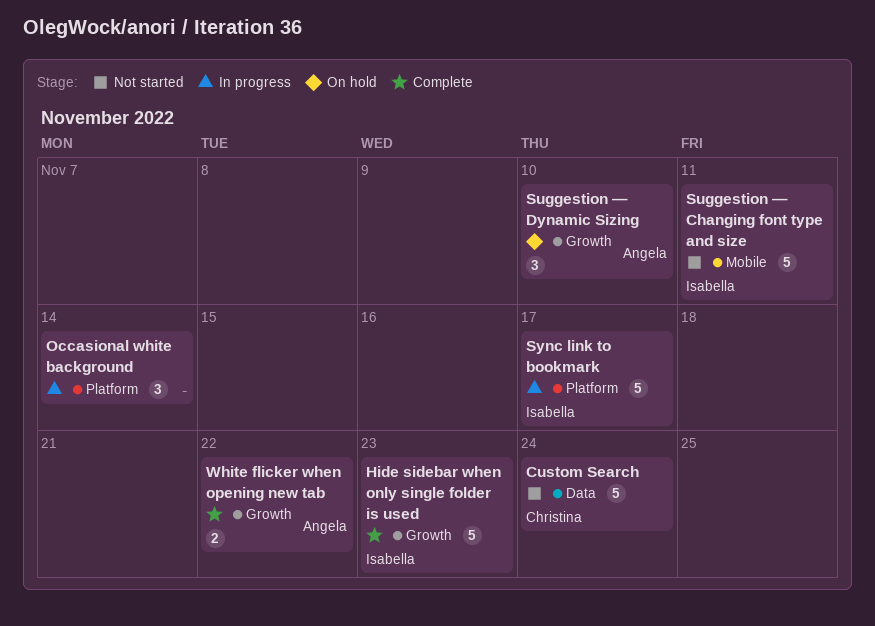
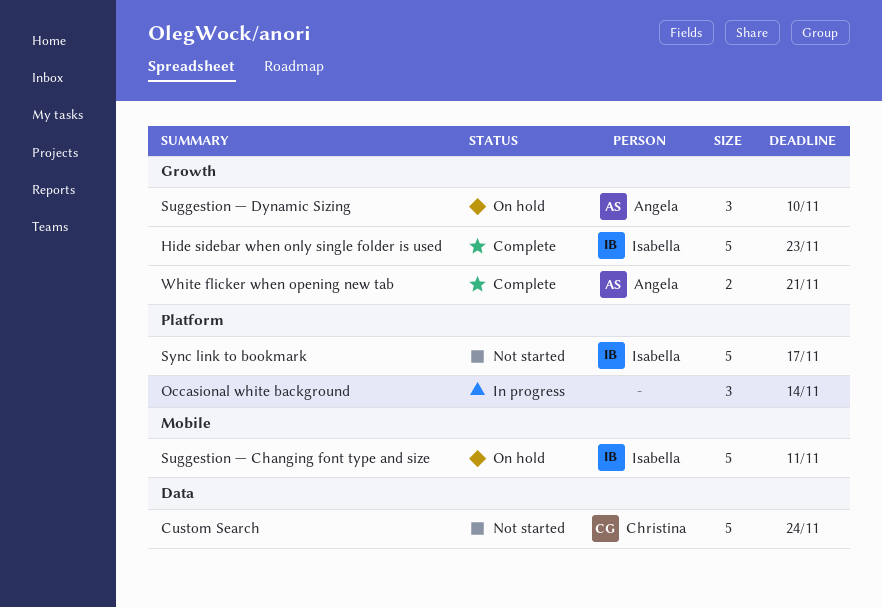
Suggestion — Changing font type and size, status: Not started -> On hold
Sync link to bookmark, status: In progress -> Not started
White flicker when opening new tab, due: Nov 22 -> Nov 21

